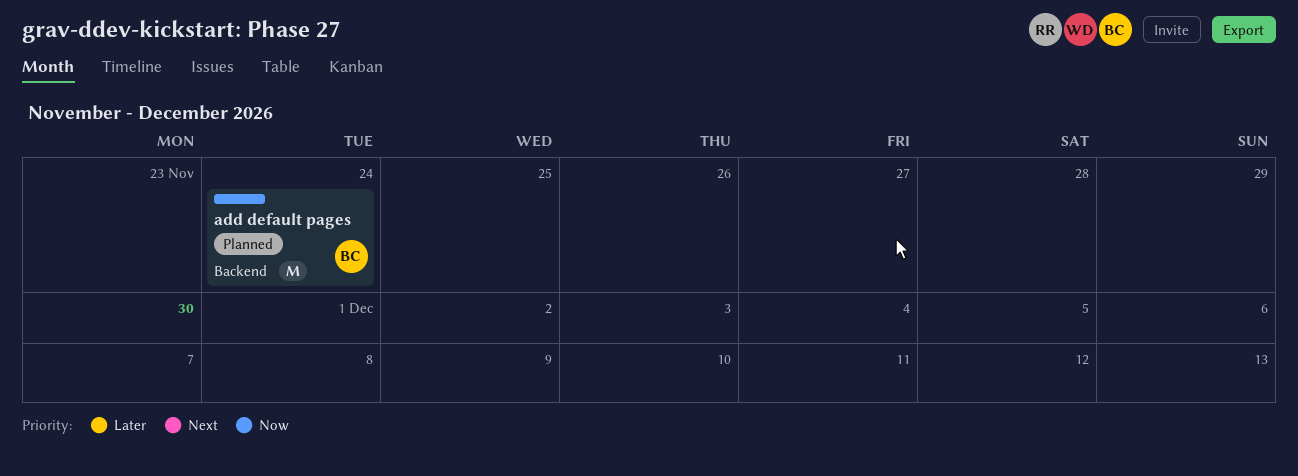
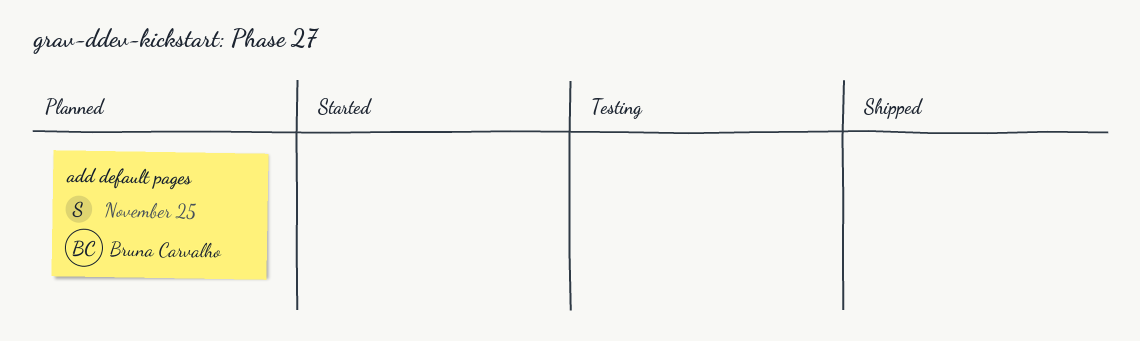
add default pages, estimate: M -> S
add default pages, due: Nov 24 -> Nov 25

